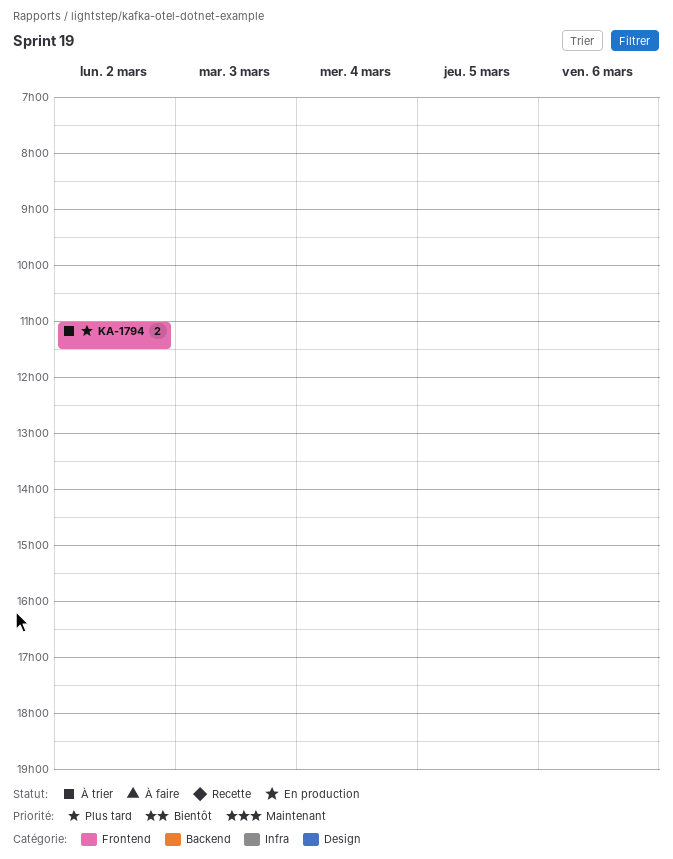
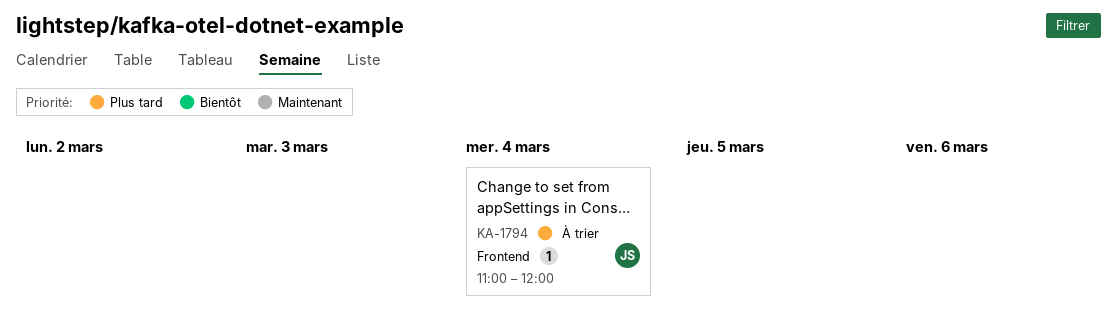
KA-1794, estimate: 2 -> 1
KA-1794, day: Mar 2 -> Mar 4
KA-1794, ends: 11:30 -> 12:00

